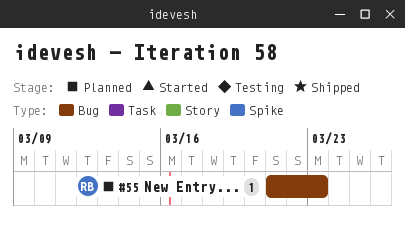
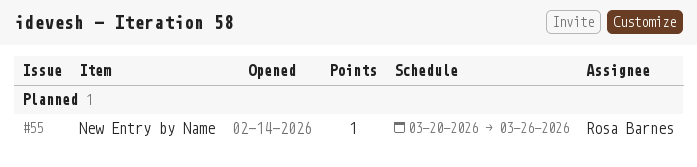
#55, start: Mar 21 -> Mar 20
#55, due: Mar 23 -> Mar 26

